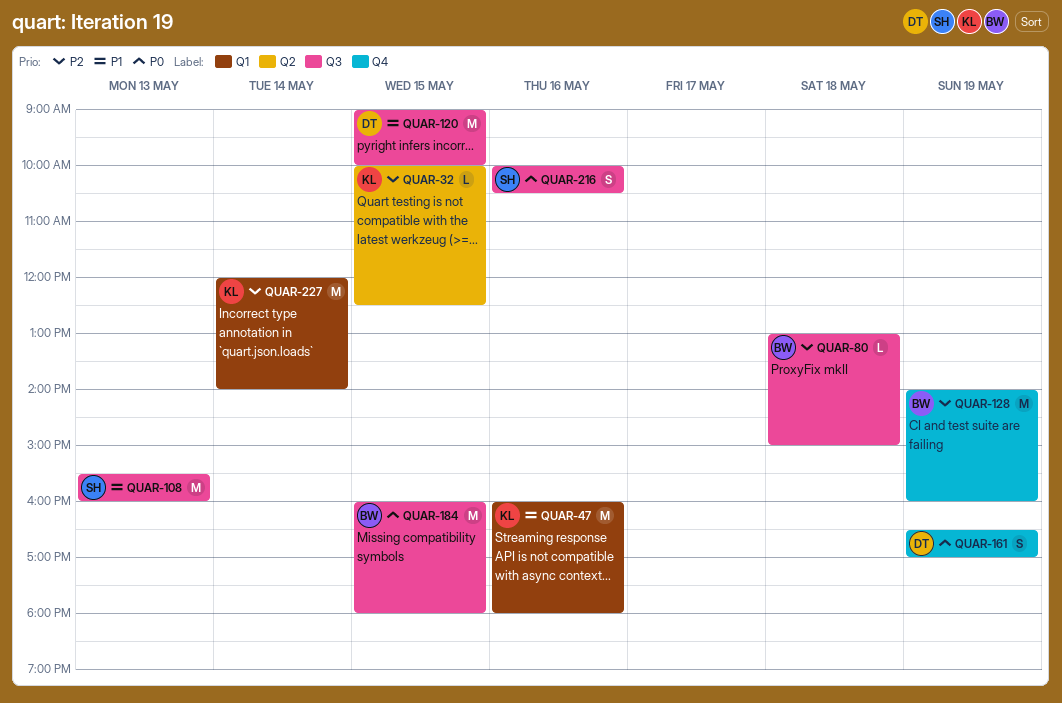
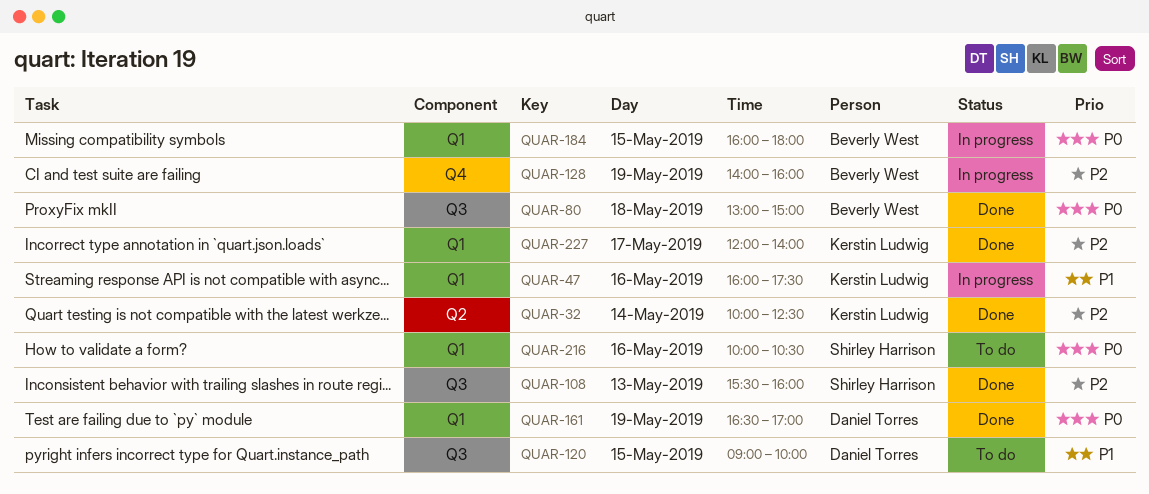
QUAR-32, day: May 15 -> May 14
QUAR-47, ends: 18:00 -> 17:30
QUAR-80, priority: P2 -> P0
QUAR-108, priority: P1 -> P2
QUAR-161, label: Q4 -> Q1
QUAR-184, label: Q3 -> Q1
QUAR-216, label: Q3 -> Q1
QUAR-227, day: May 14 -> May 17

